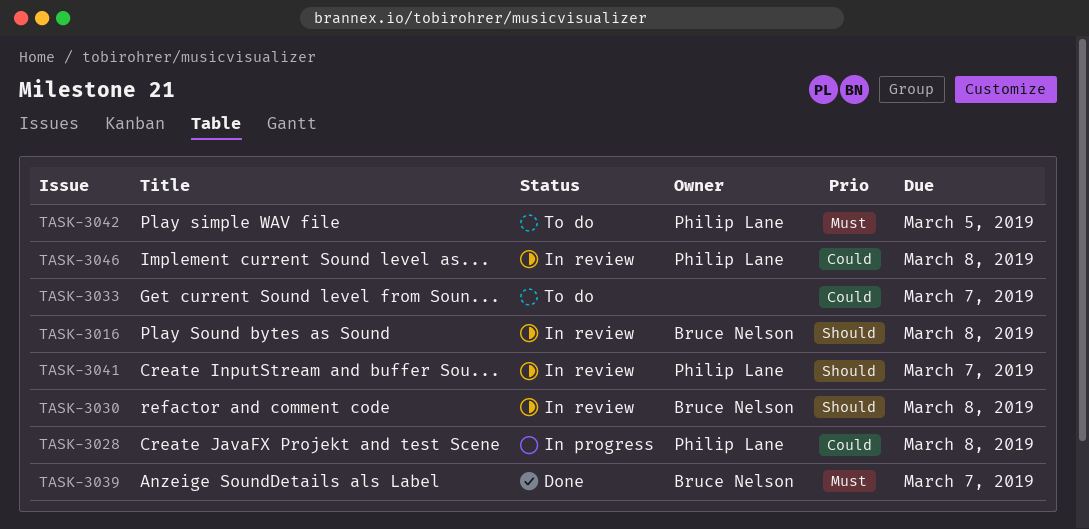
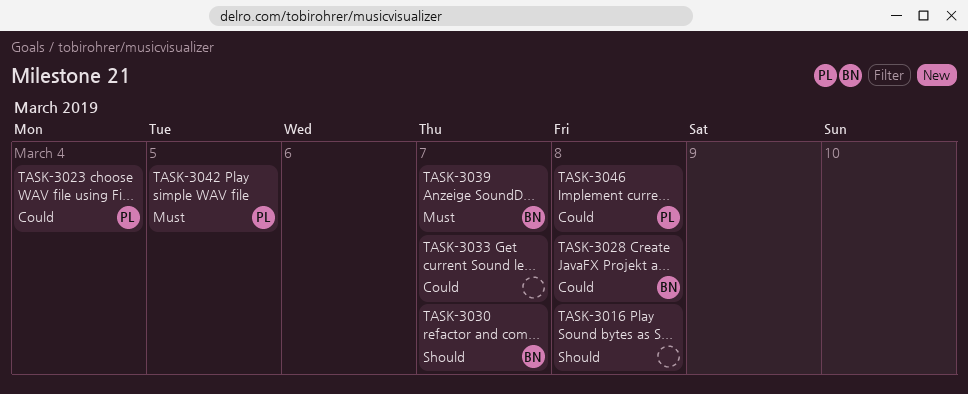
TASK-3016, owner: Bruce Nelson -> none
TASK-3023: none -> present
TASK-3028, owner: Philip Lane -> Bruce Nelson
TASK-3030, due: Mar 8 -> Mar 7
TASK-3041: present -> none

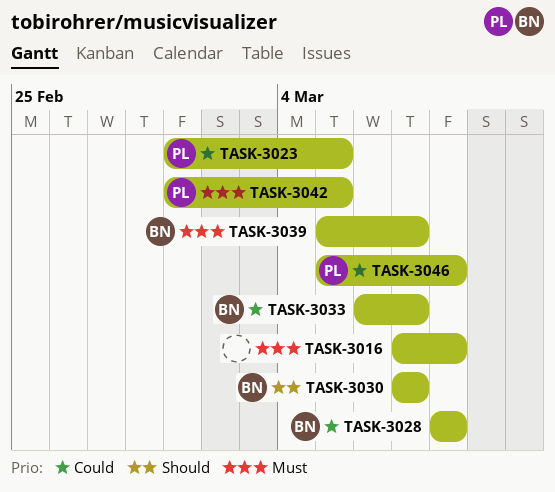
TASK-3016, priority: Should -> Must
TASK-3023, due: Mar 4 -> Mar 5
TASK-3033, owner: none -> BN

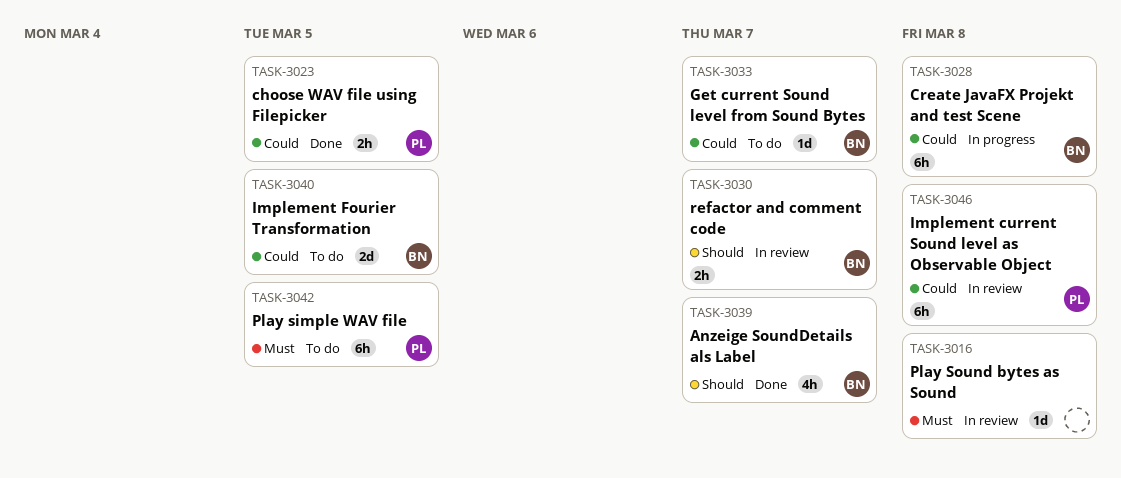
TASK-3039, priority: Must -> Should
TASK-3040: none -> present

